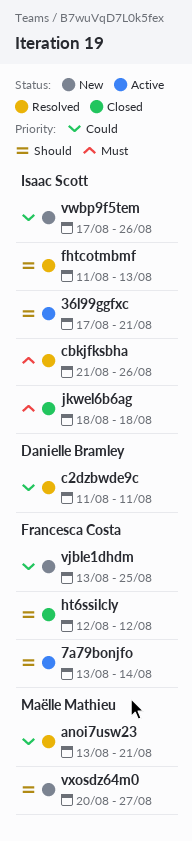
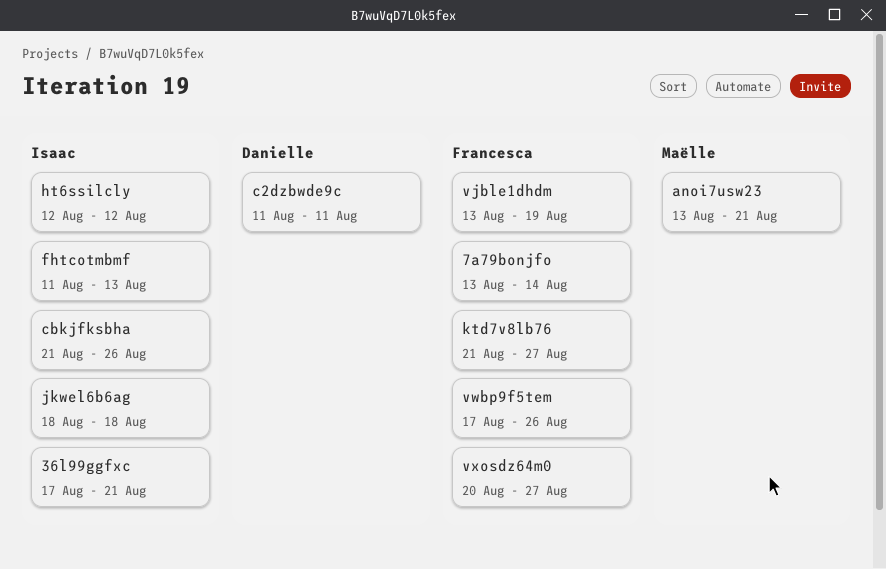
ht6ssilcly, owner: Francesca Costa -> Isaac Scott
ktd7v8lb76: none -> present
vjble1dhdm, due: Aug 25 -> Aug 19
vwbp9f5tem, owner: Isaac Scott -> Francesca Costa
vxosdz64m0, owner: Maëlle Mathieu -> Francesca Costa

